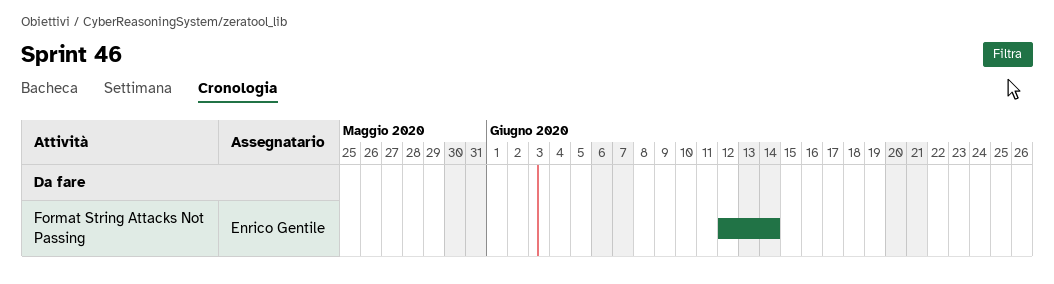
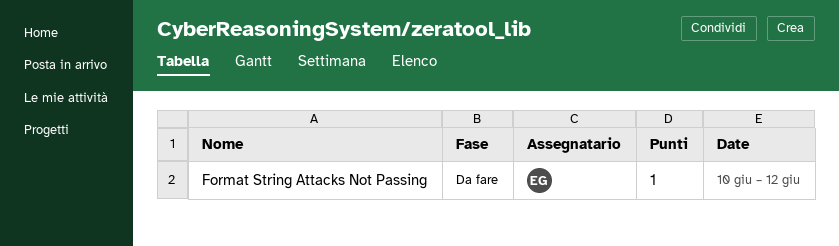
Format String Attacks Not Passing, start: Jun 12 -> Jun 10
Format String Attacks Not Passing, due: Jun 14 -> Jun 12

